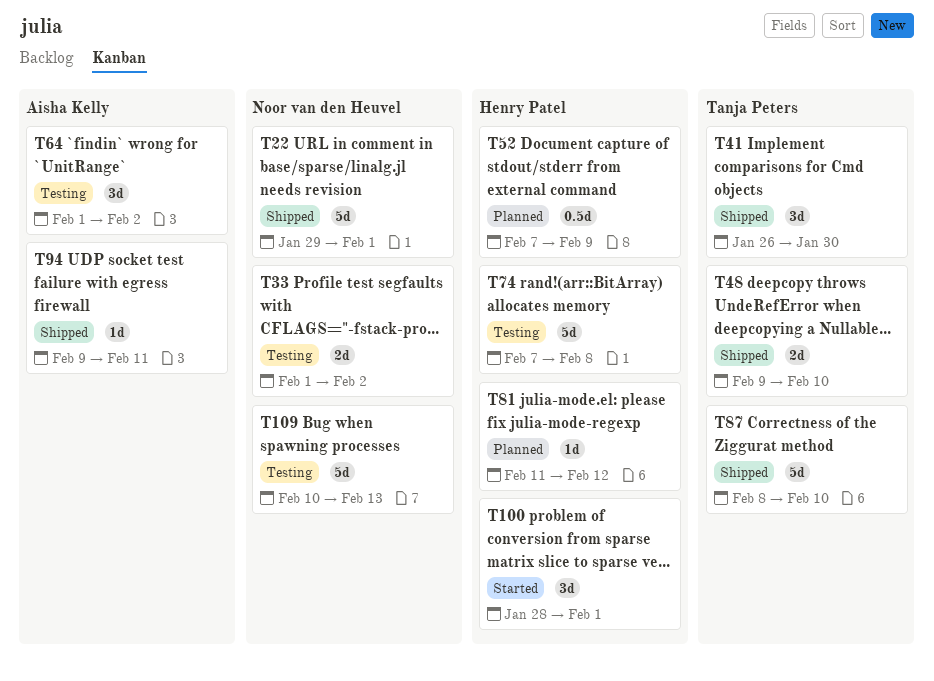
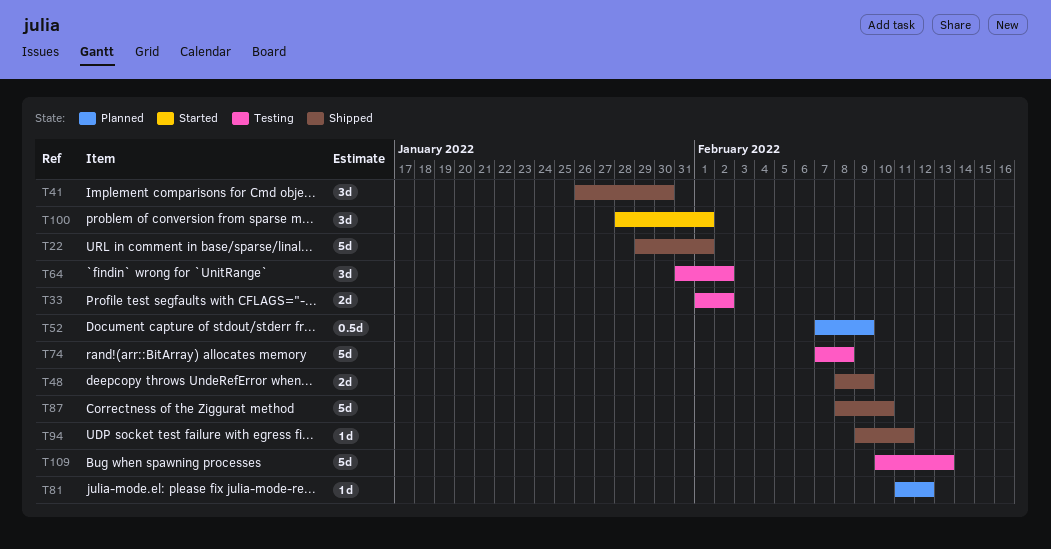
T48, start: Feb 9 -> Feb 8
T48, due: Feb 10 -> Feb 9
T64, start: Feb 1 -> Jan 31

